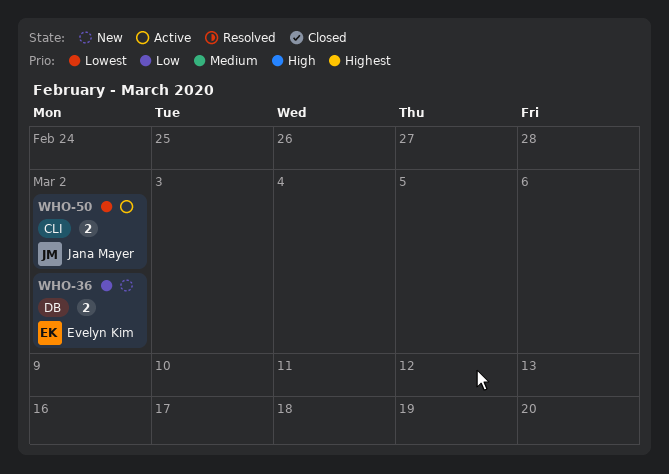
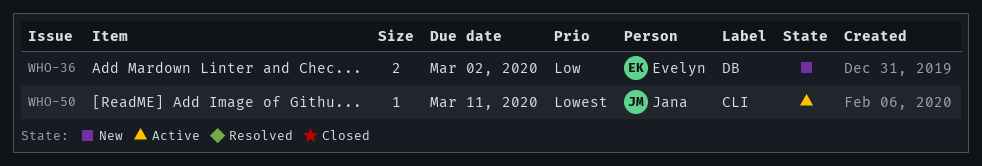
WHO-50, estimate: 2 -> 1
WHO-50, due: Mar 2 -> Mar 11

